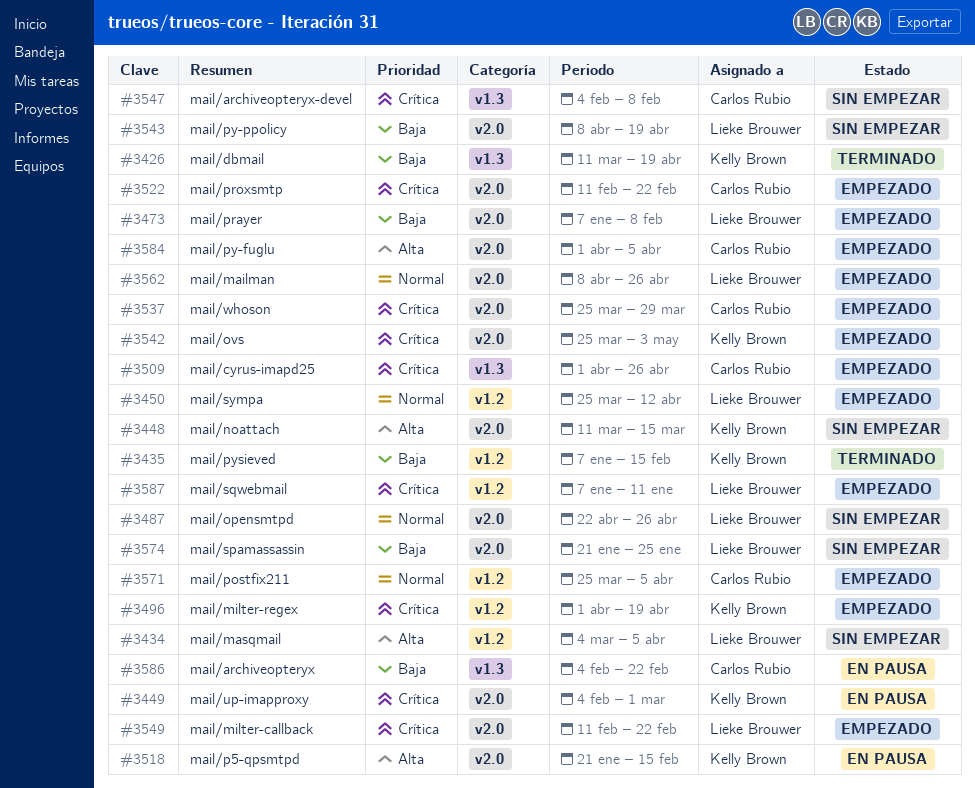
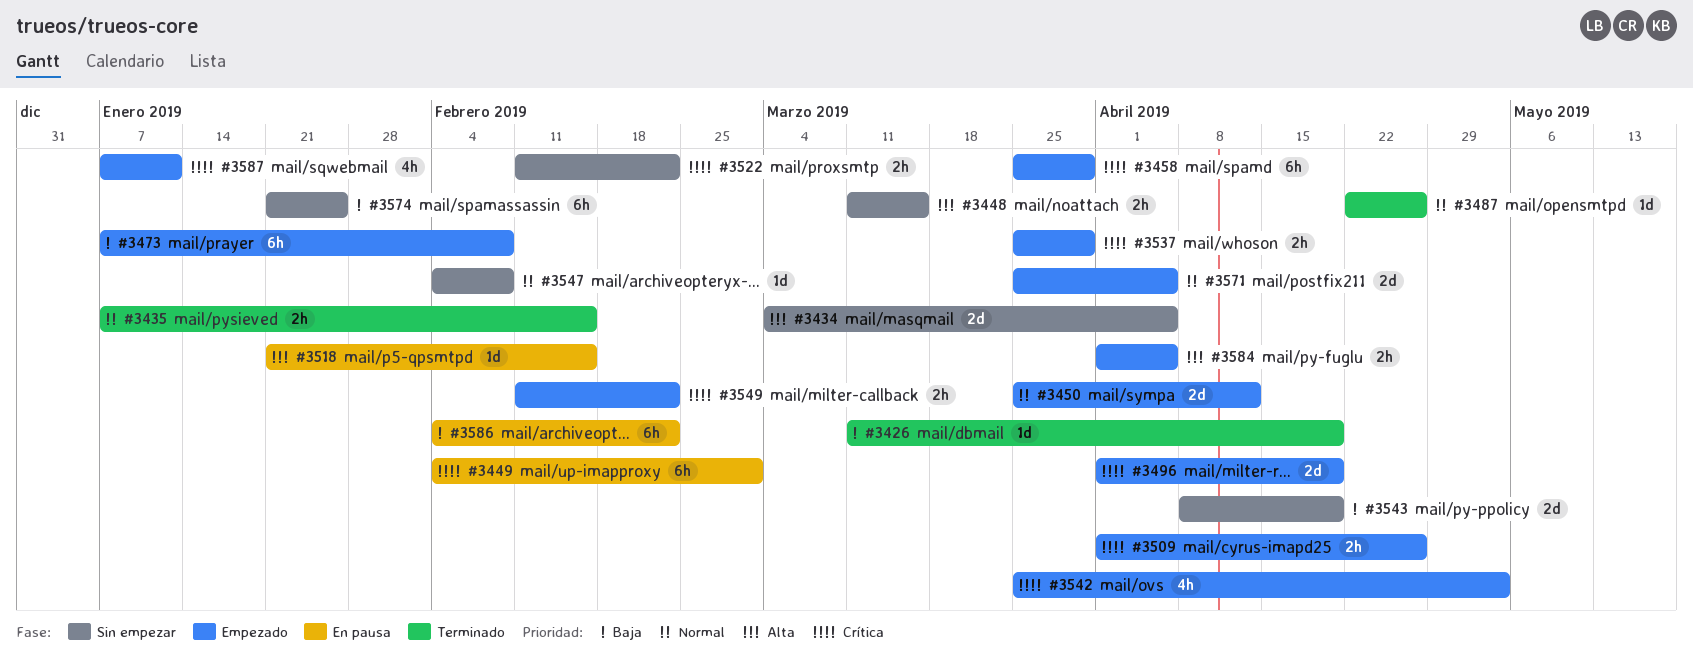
#3435, priority: Baja -> Normal
#3458: none -> present
#3487, status: Sin empezar -> Terminado
#3522, status: Empezado -> Sin empezar
#3547, priority: Crítica -> Normal
#3562: present -> none

